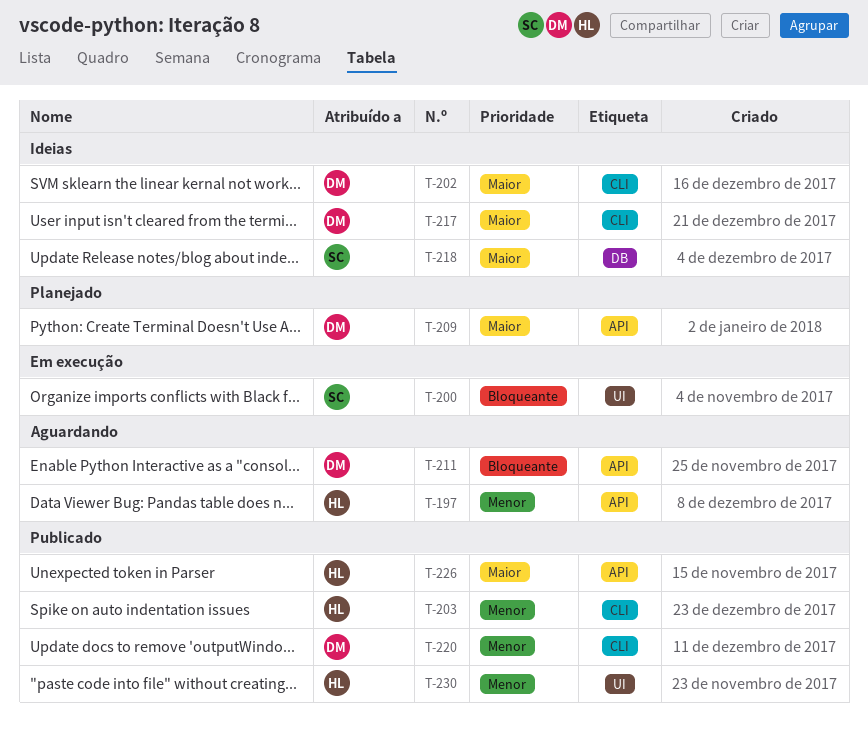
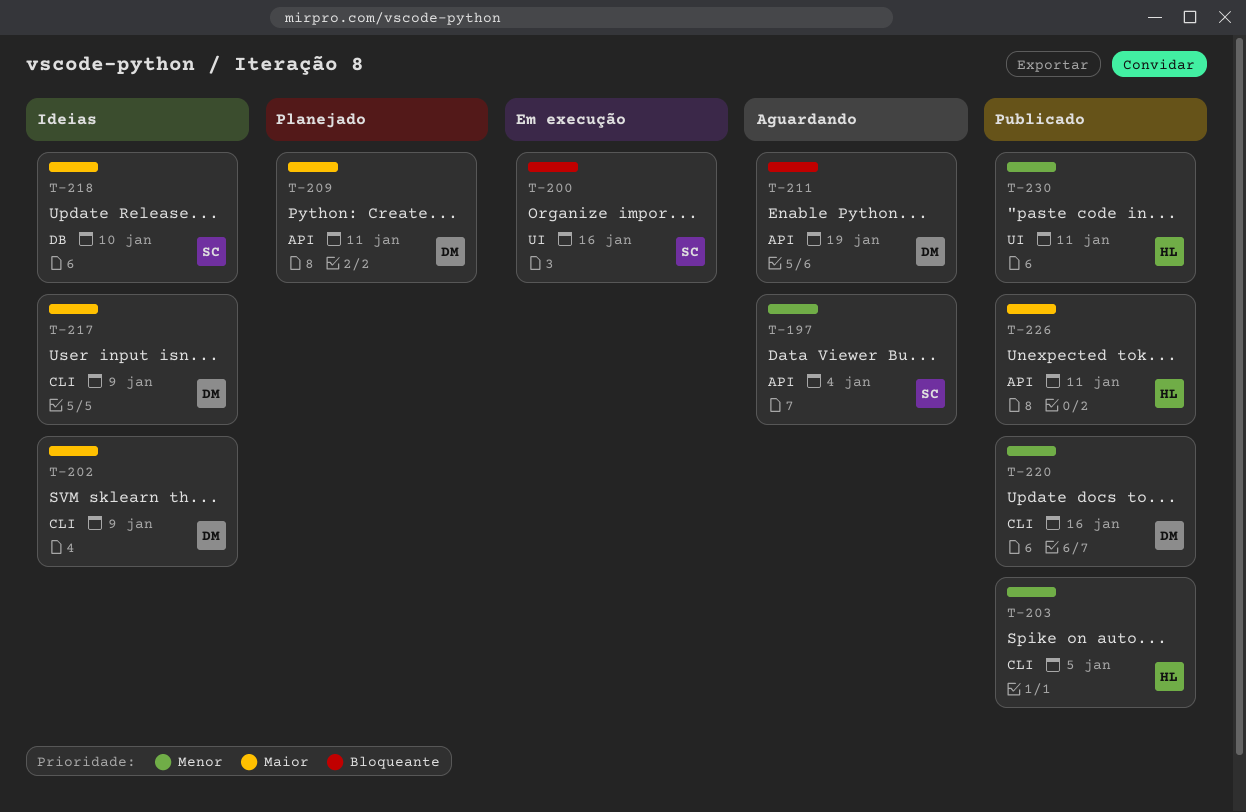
T-197, owner: HL -> SC

